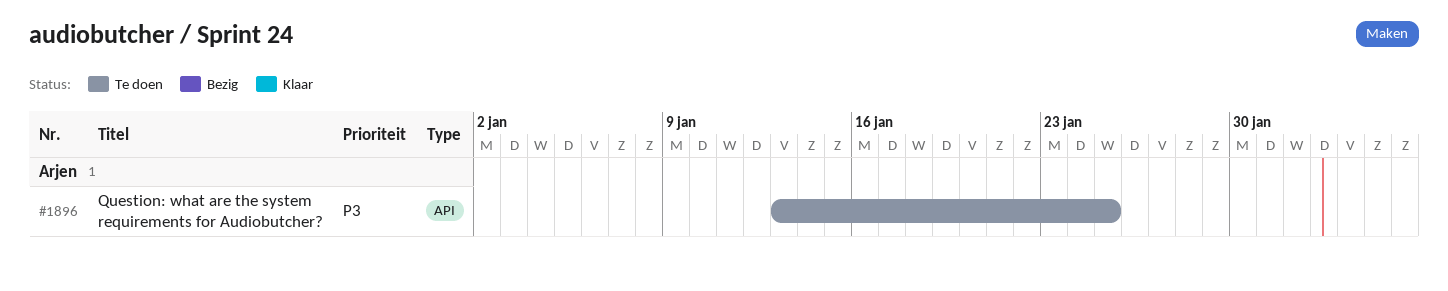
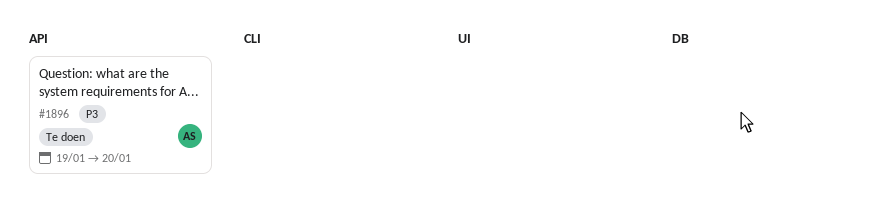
#1896, start: Jan 13 -> Jan 19
#1896, due: Jan 25 -> Jan 20

